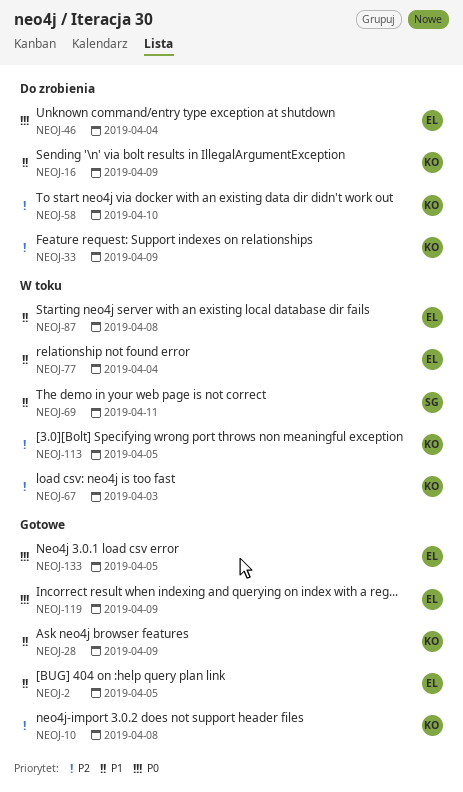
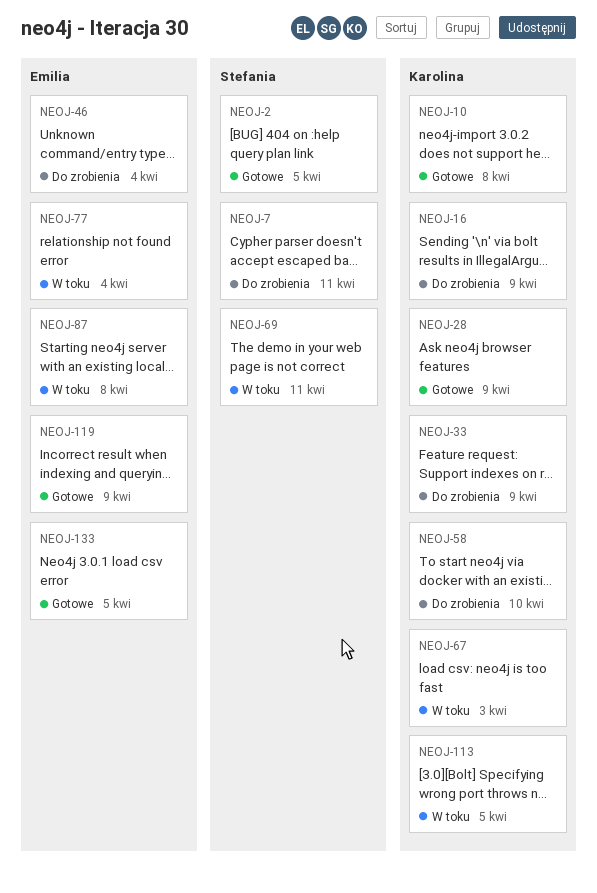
NEOJ-2, owner: Emilia -> Stefania
NEOJ-7: none -> present

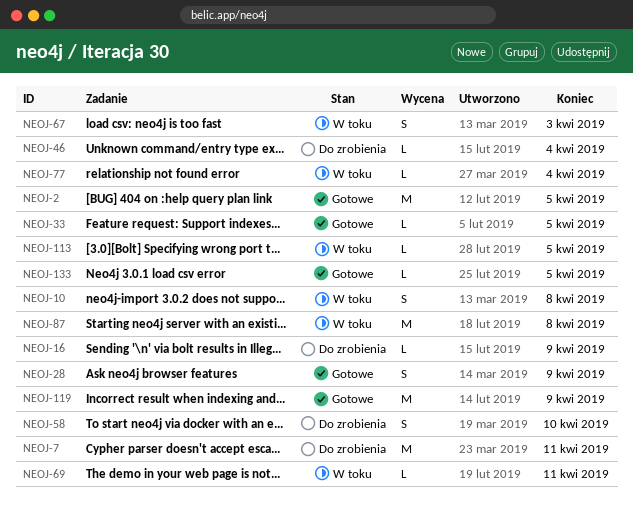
NEOJ-10, status: Gotowe -> W toku
NEOJ-33, status: Do zrobienia -> Gotowe
NEOJ-33, due: Apr 9 -> Apr 5

